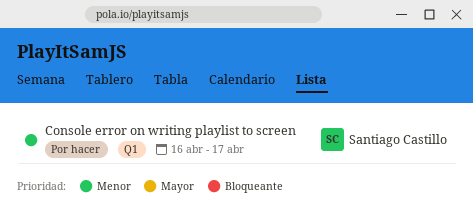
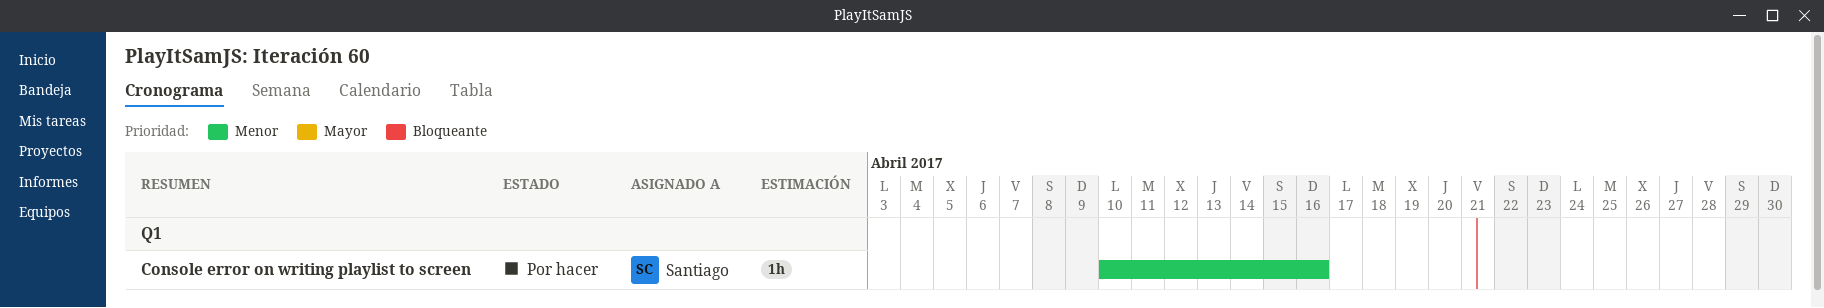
Console error on writing playlist to screen, start: Apr 16 -> Apr 10
Console error on writing playlist to screen, due: Apr 17 -> Apr 16

